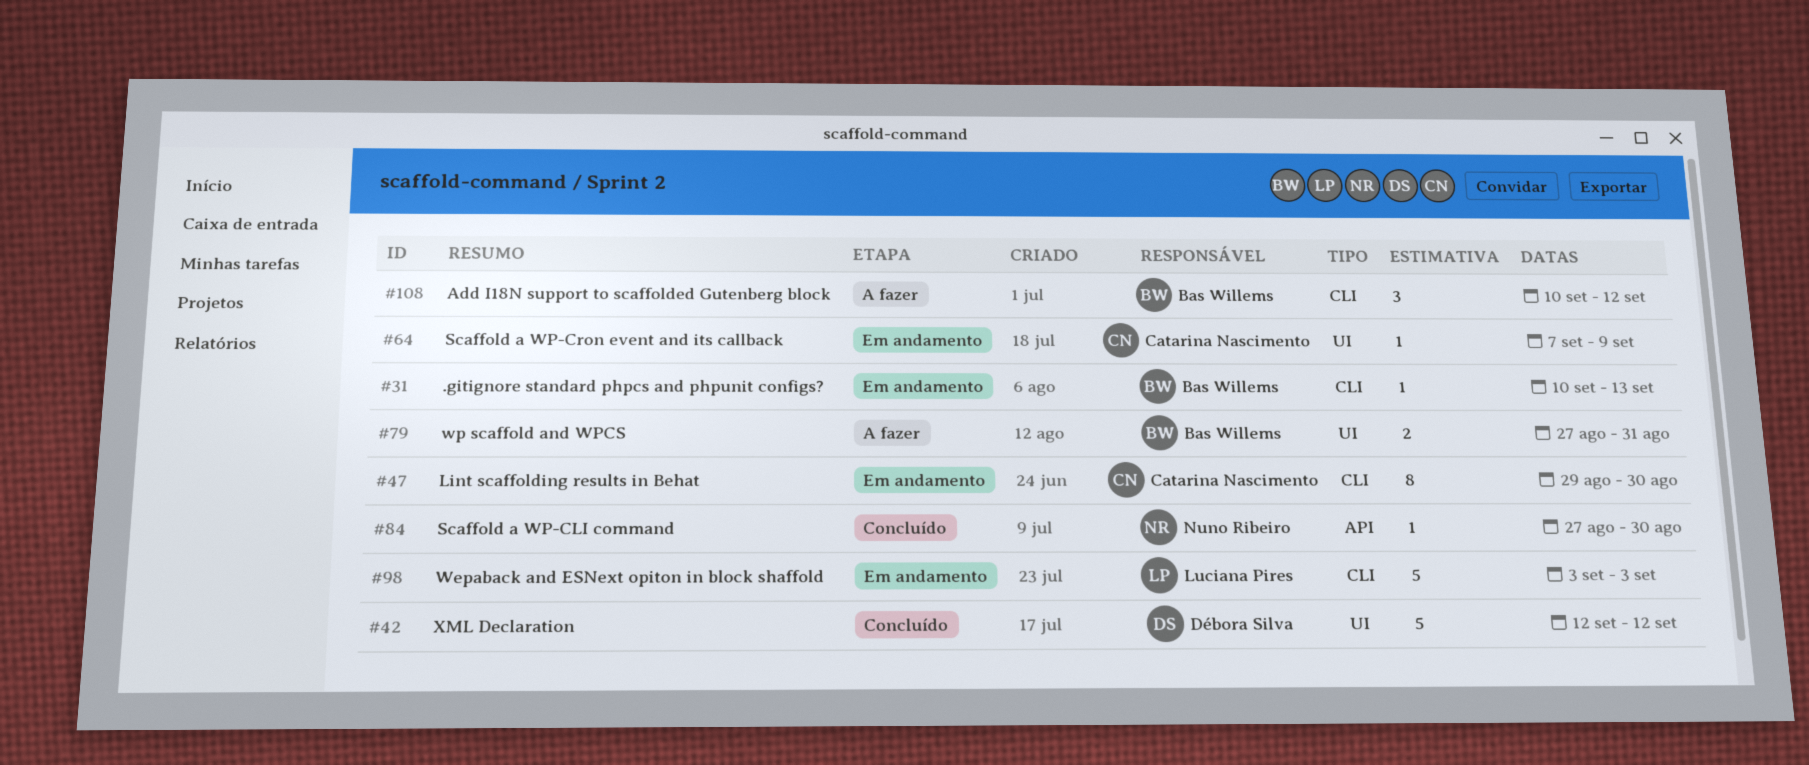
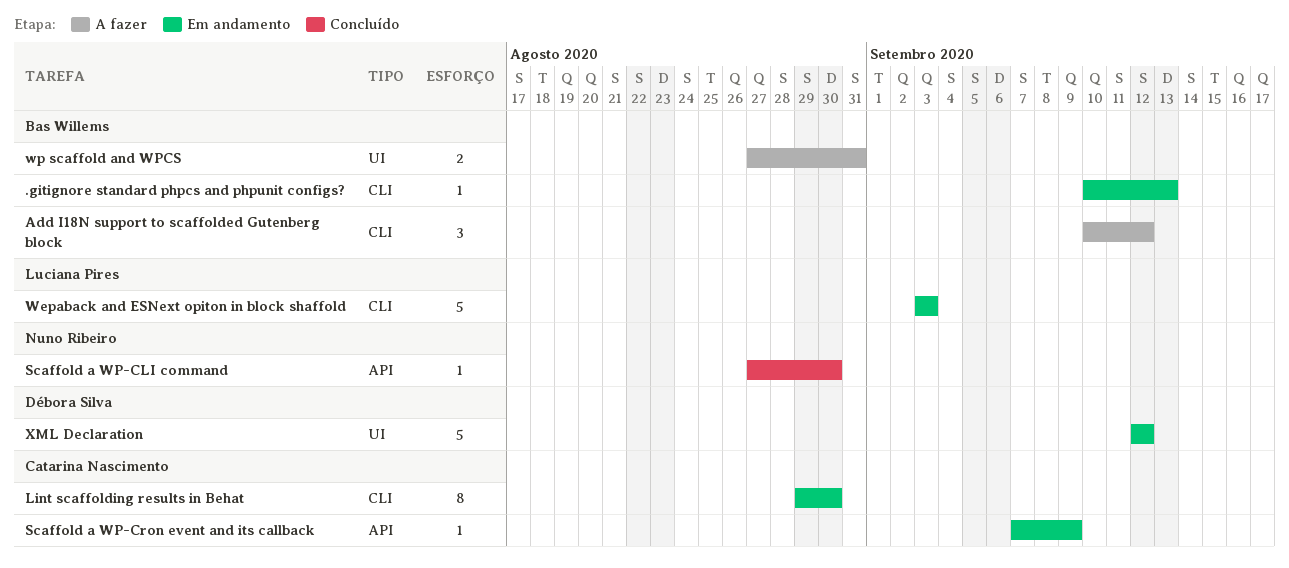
Scaffold a WP-Cron event and its callback, label: UI -> API
XML Declaration, status: Concluído -> Em andamento

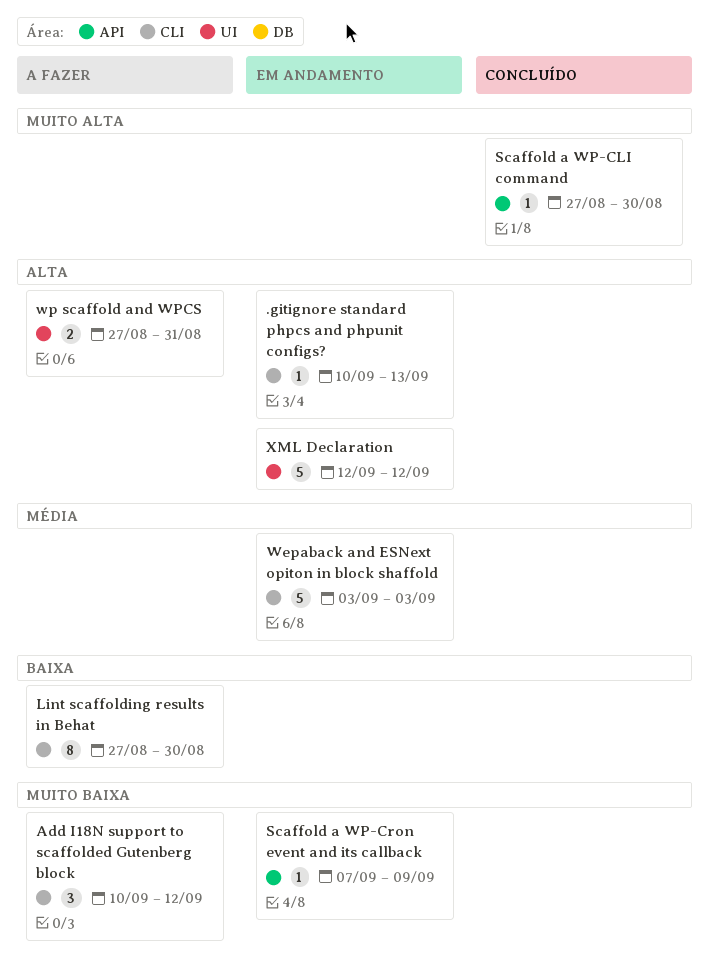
Lint scaffolding results in Behat, status: Em andamento -> A fazer
Lint scaffolding results in Behat, start: Aug 29 -> Aug 27

